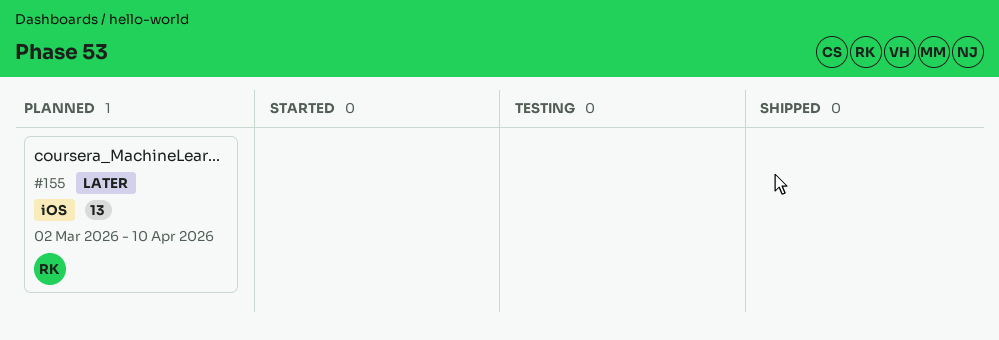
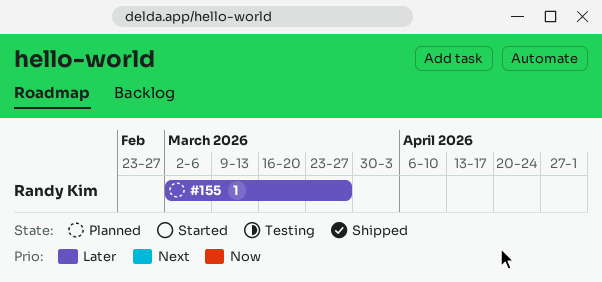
#155, estimate: 13 -> 1
#155, due: Apr 10 -> Mar 27

